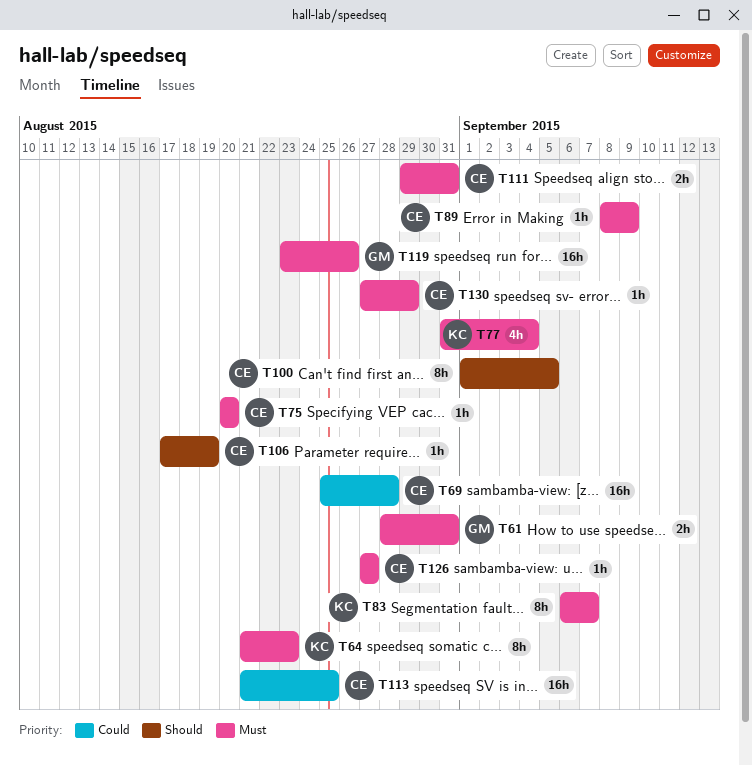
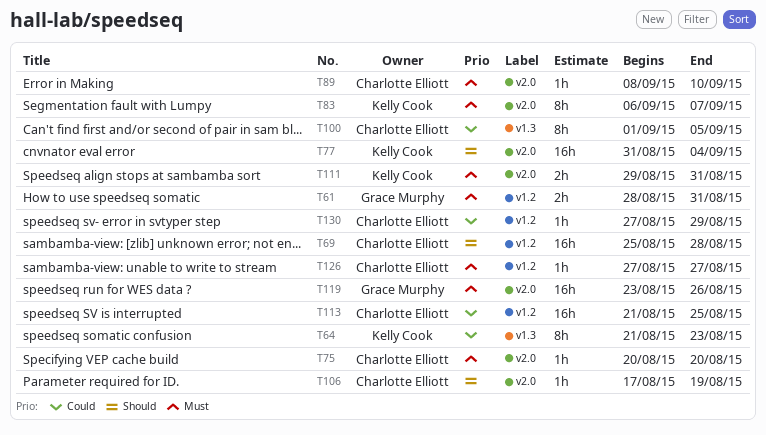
T64, priority: Must -> Could
T69, priority: Could -> Should
T77, priority: Must -> Should
T77, estimate: 4h -> 16h
T89, due: Sep 9 -> Sep 10
T100, priority: Should -> Could
T111, owner: Charlotte Elliott -> Kelly Cook
T130, priority: Must -> Could

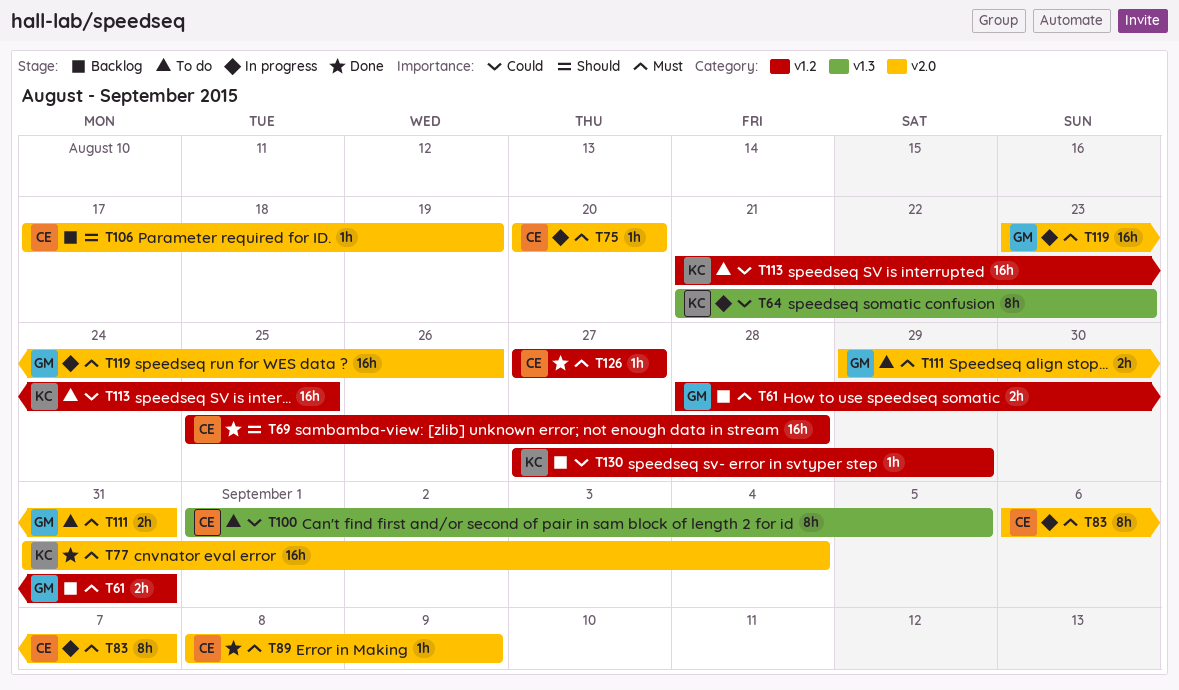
T77, priority: Should -> Must
T83, owner: Kelly Cook -> Charlotte Elliott
T89, due: Sep 10 -> Sep 9
T111, owner: Kelly Cook -> Grace Murphy
T113, owner: Charlotte Elliott -> Kelly Cook
T130, owner: Charlotte Elliott -> Kelly Cook

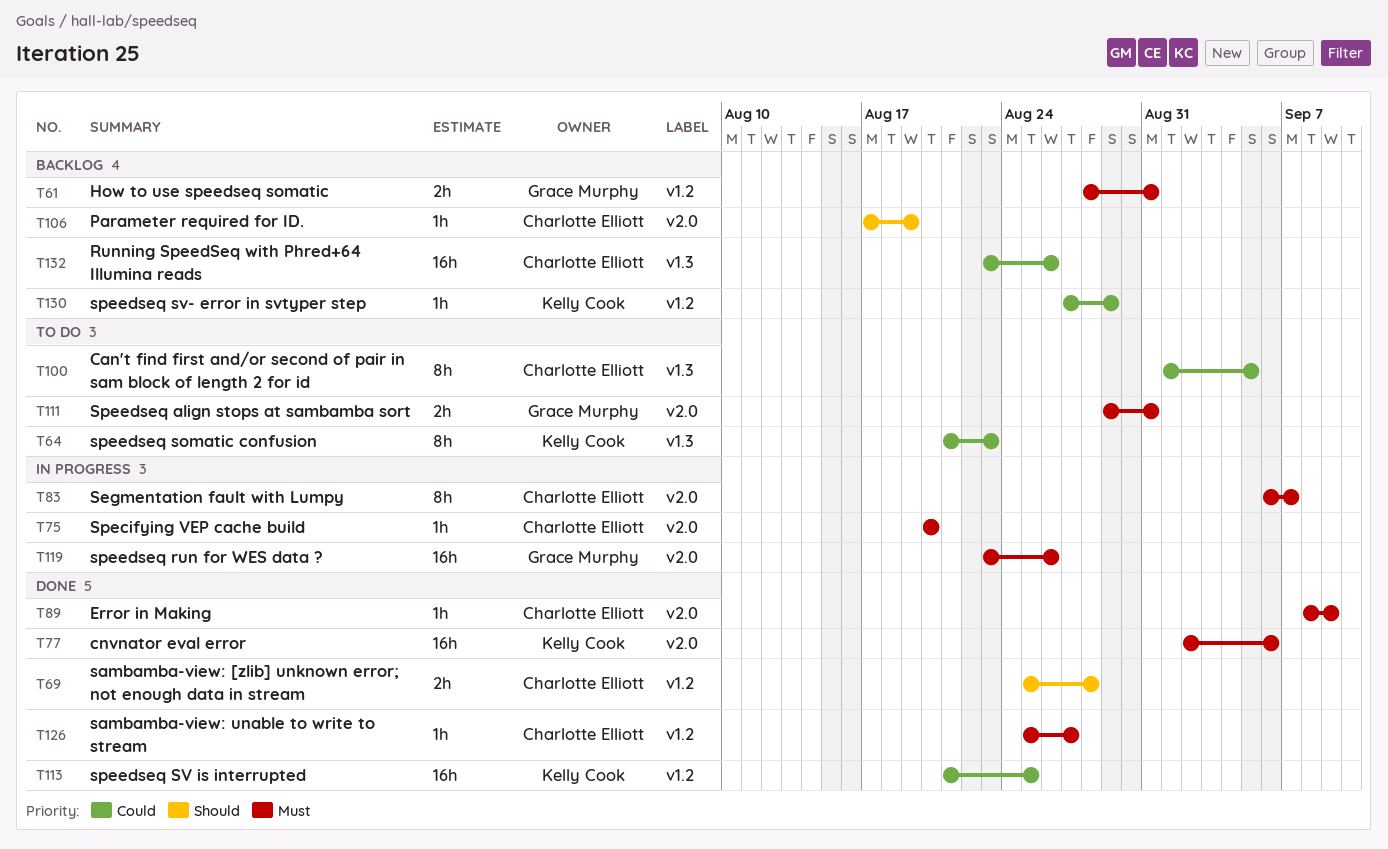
T64, status: In progress -> To do
T69, estimate: 16h -> 2h
T77, start: Aug 31 -> Sep 2
T77, due: Sep 4 -> Sep 6
T113, status: To do -> Done
T126, start: Aug 27 -> Aug 25
T132: none -> present

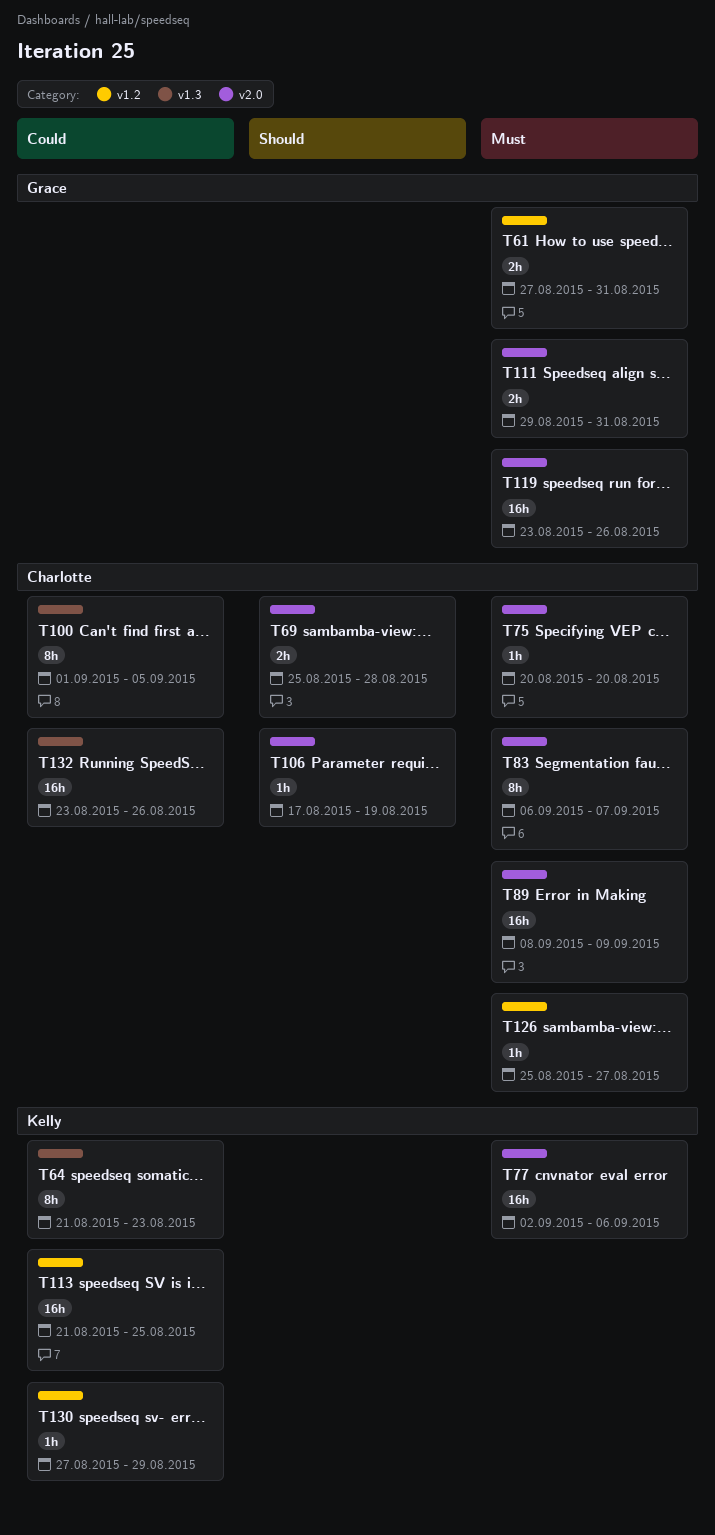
T61, start: Aug 28 -> Aug 27
T69, label: v1.2 -> v2.0
T89, estimate: 1h -> 16h

